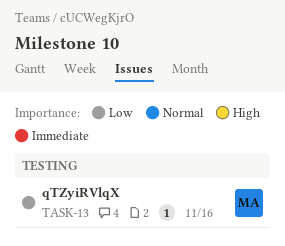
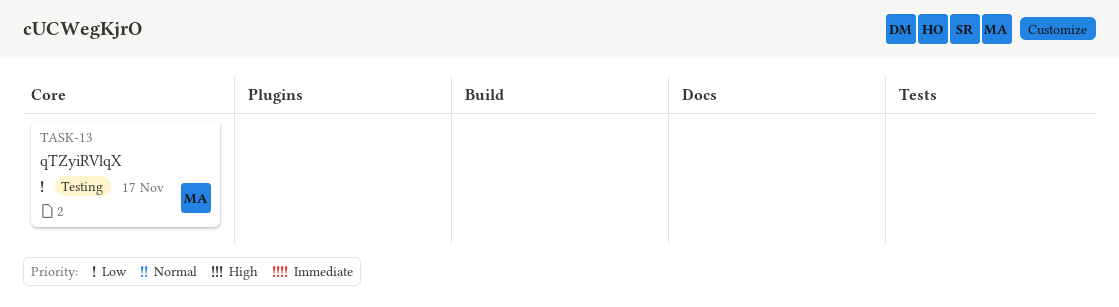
TASK-13, due: Nov 16 -> Nov 17

